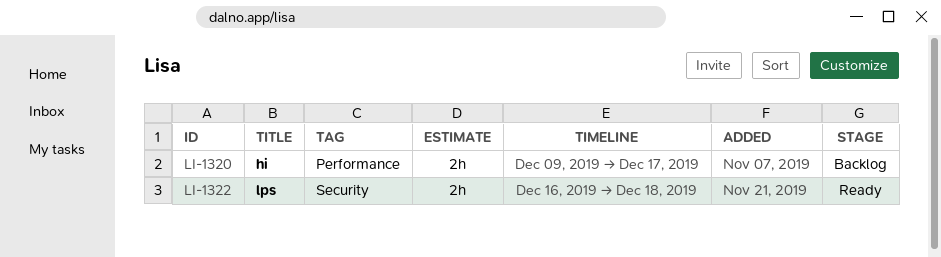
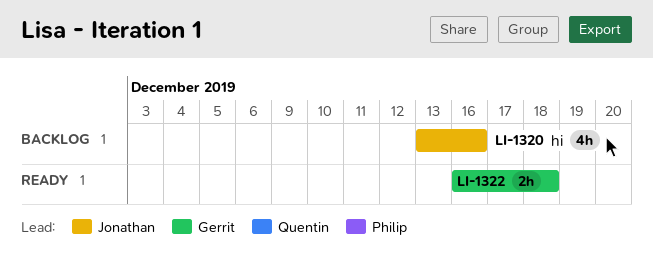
LI-1320, estimate: 2h -> 4h
LI-1320, start: Dec 9 -> Dec 13
LI-1320, due: Dec 17 -> Dec 16

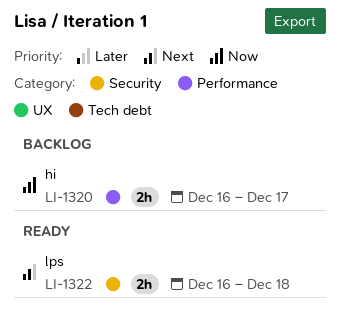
LI-1320, estimate: 4h -> 2h
LI-1320, start: Dec 13 -> Dec 16
LI-1320, due: Dec 16 -> Dec 17

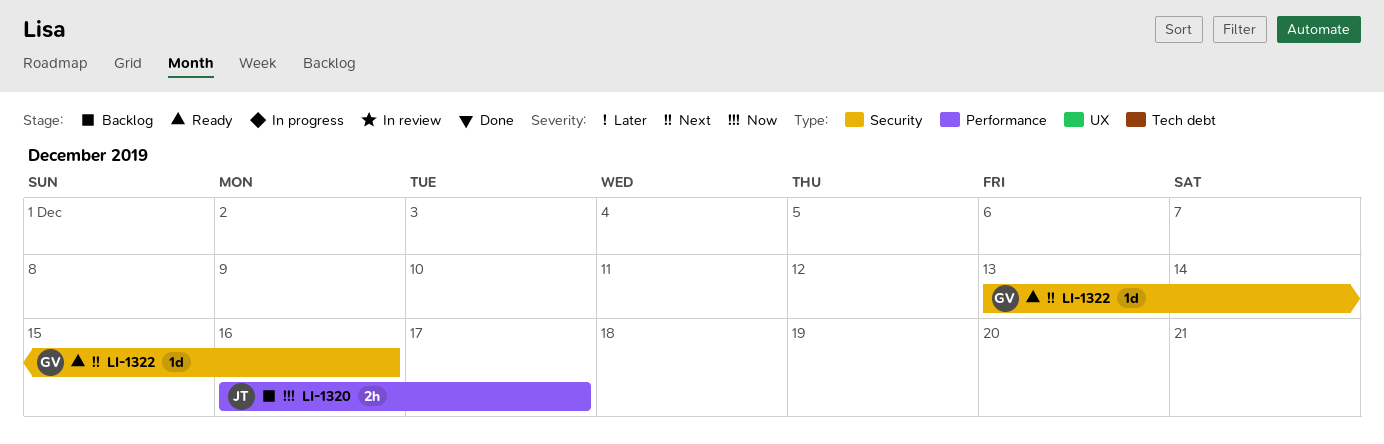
LI-1322, estimate: 2h -> 1d
LI-1322, start: Dec 16 -> Dec 13
LI-1322, due: Dec 18 -> Dec 16

